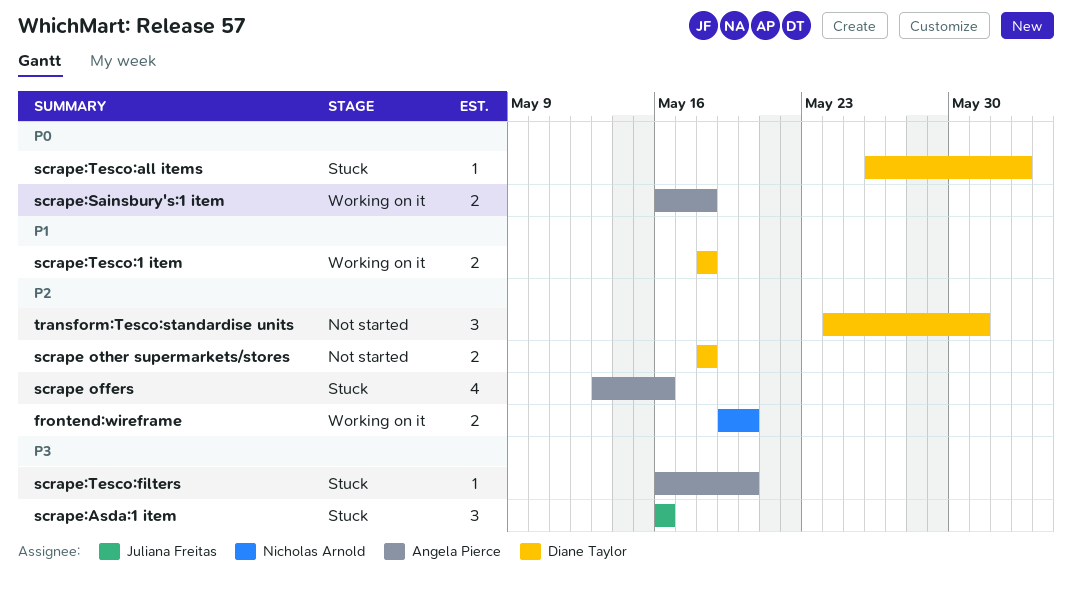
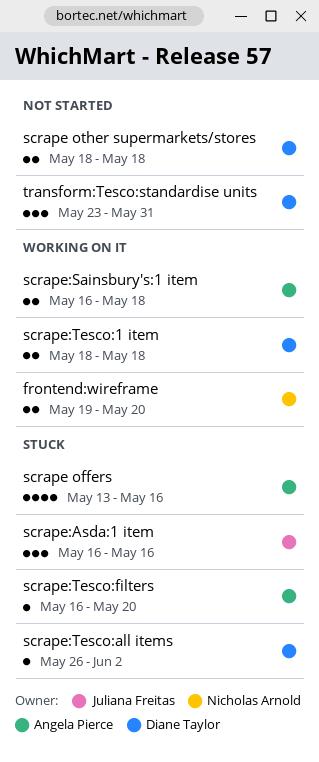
transform:Tesco:standardise units, start: May 24 -> May 23

